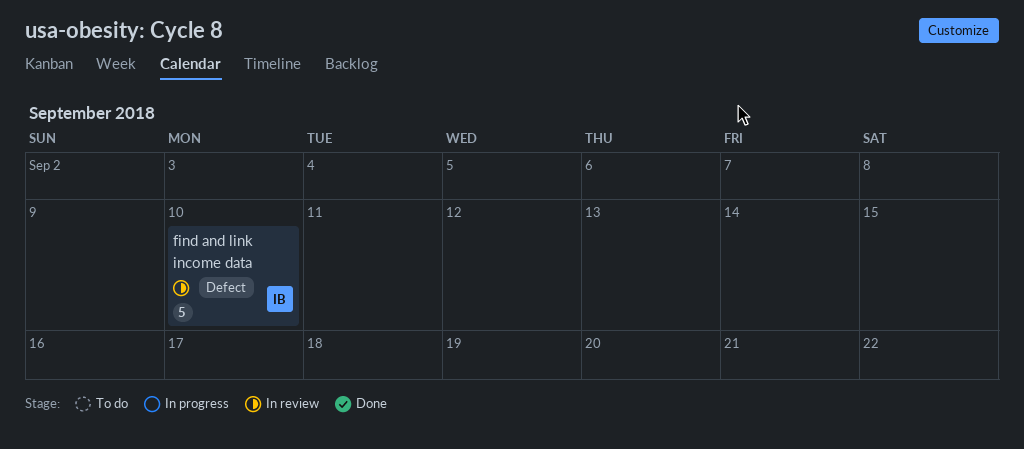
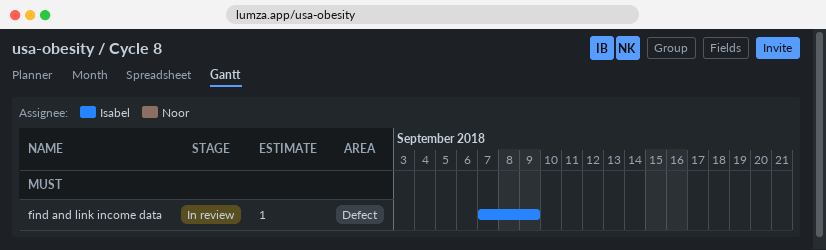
find and link income data, estimate: 5 -> 1
find and link income data, due: Sep 10 -> Sep 9

